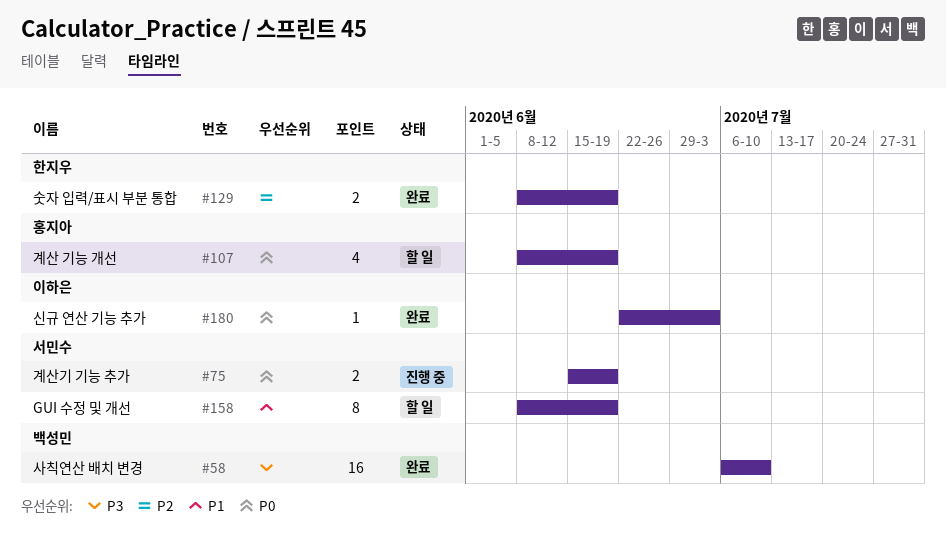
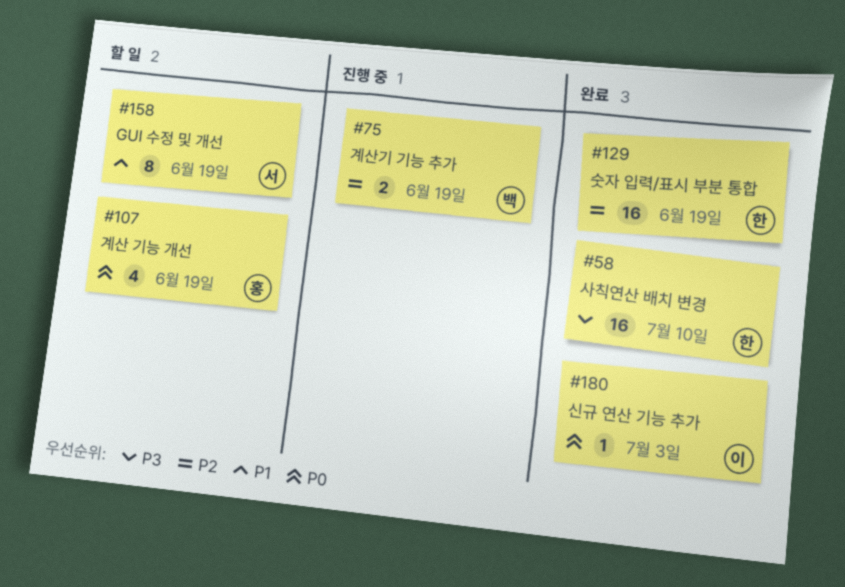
#58, owner: 백성민 -> 한지우
#75, owner: 서민수 -> 백성민
#75, priority: P0 -> P2
#129, estimate: 2 -> 16

